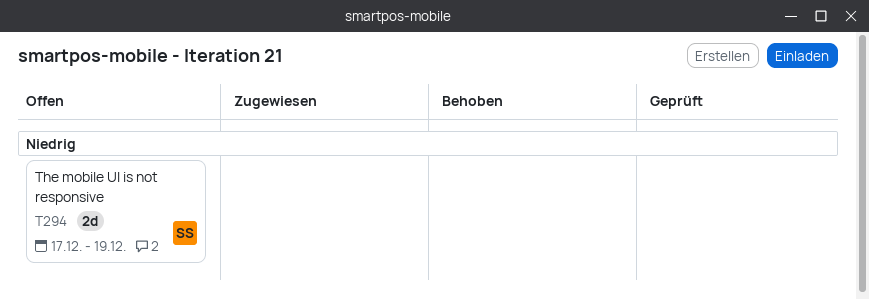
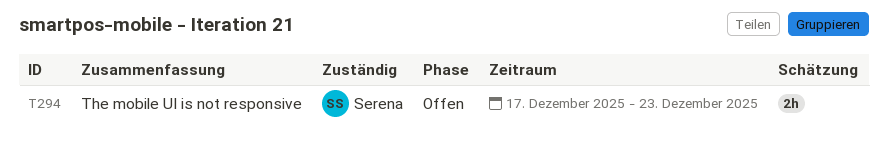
T294, estimate: 2d -> 2h
T294, due: Dec 19 -> Dec 23

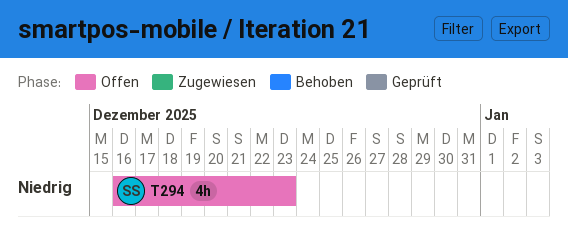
T294, estimate: 2h -> 4h
T294, start: Dec 17 -> Dec 16

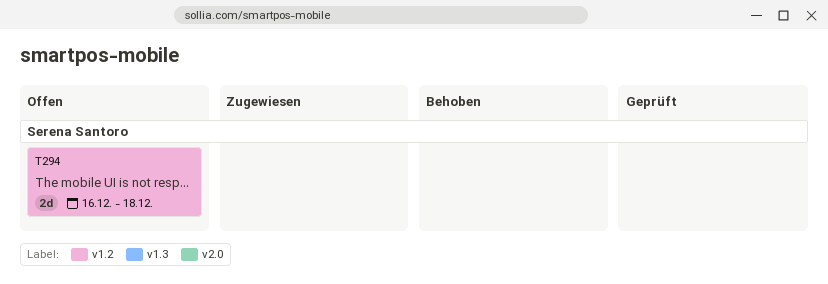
T294, estimate: 4h -> 2d
T294, due: Dec 23 -> Dec 18

